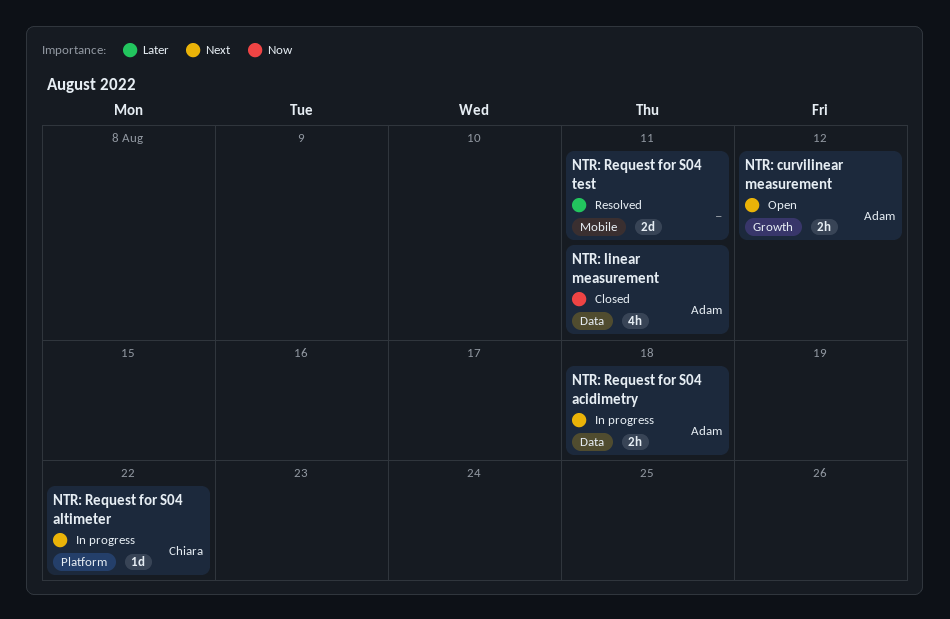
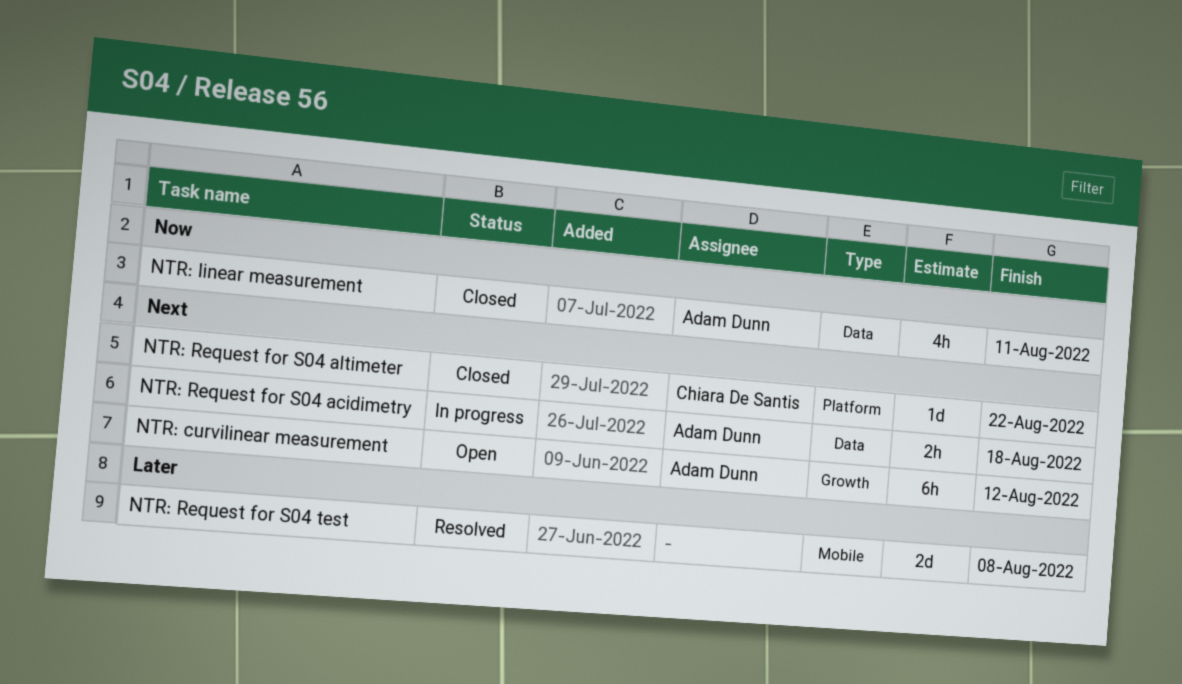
NTR: curvilinear measurement, estimate: 2h -> 6h
NTR: Request for S04 altimeter, status: In progress -> Closed
NTR: Request for S04 test, due: Aug 11 -> Aug 8

